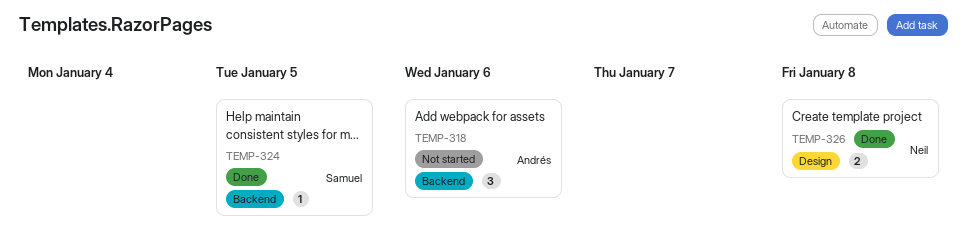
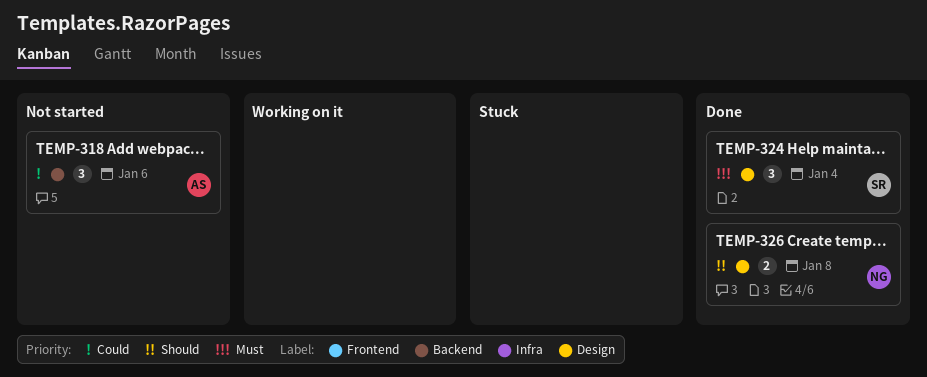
TEMP-324, label: Backend -> Design
TEMP-324, estimate: 1 -> 3
TEMP-324, due: Jan 5 -> Jan 4

